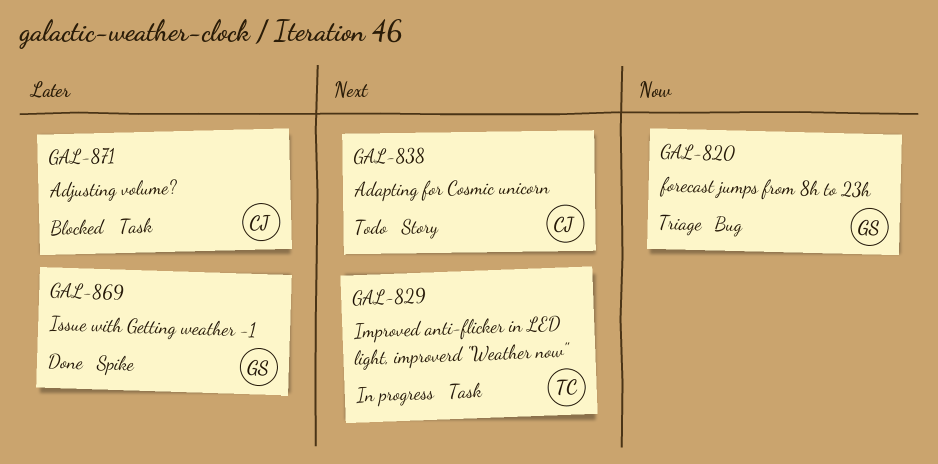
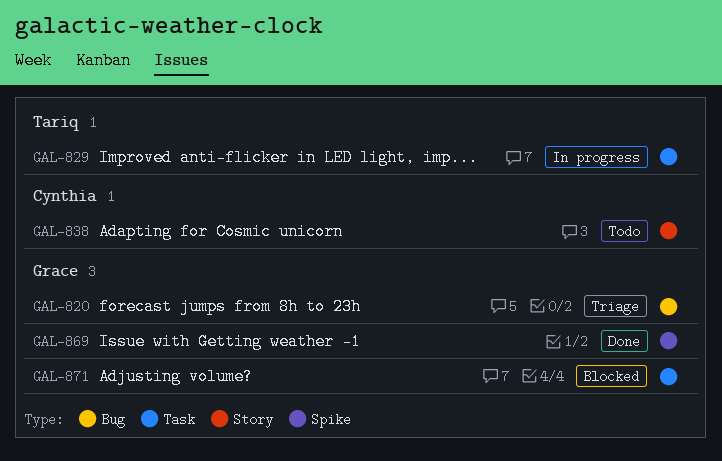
GAL-871, owner: Cynthia -> Grace

